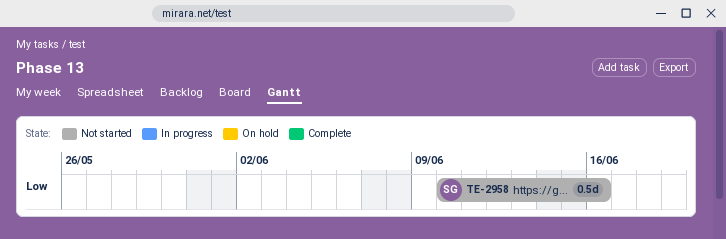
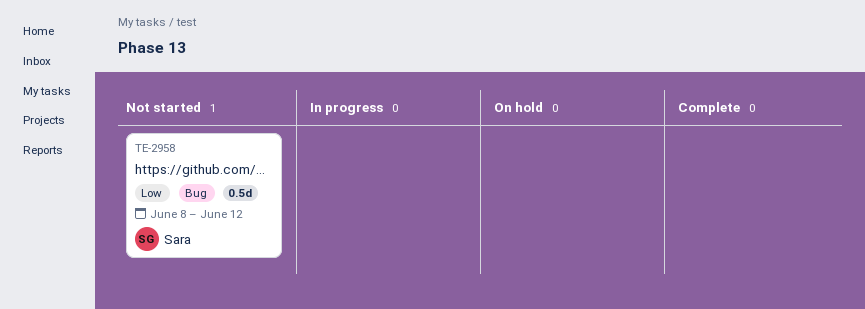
TE-2958, start: Jun 10 -> Jun 8
TE-2958, due: Jun 16 -> Jun 12

